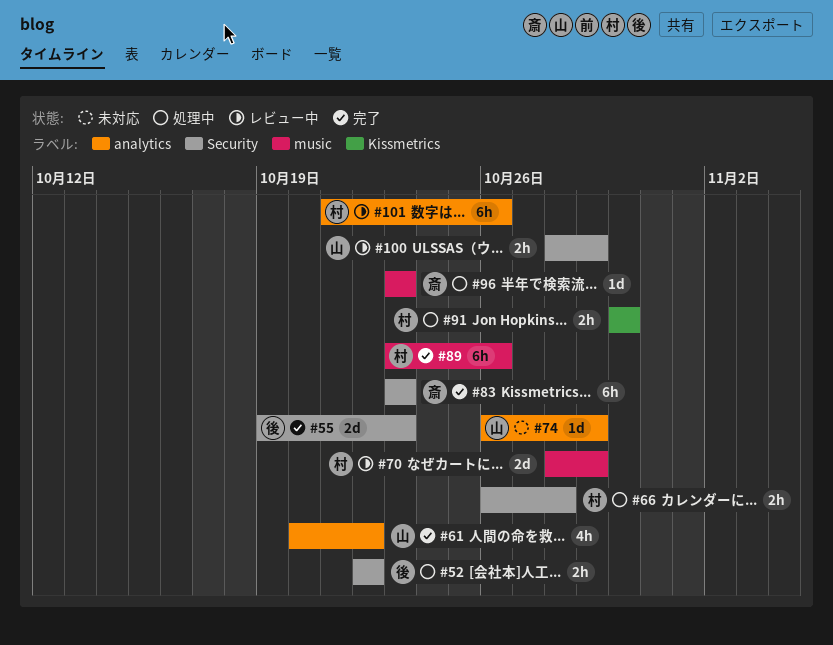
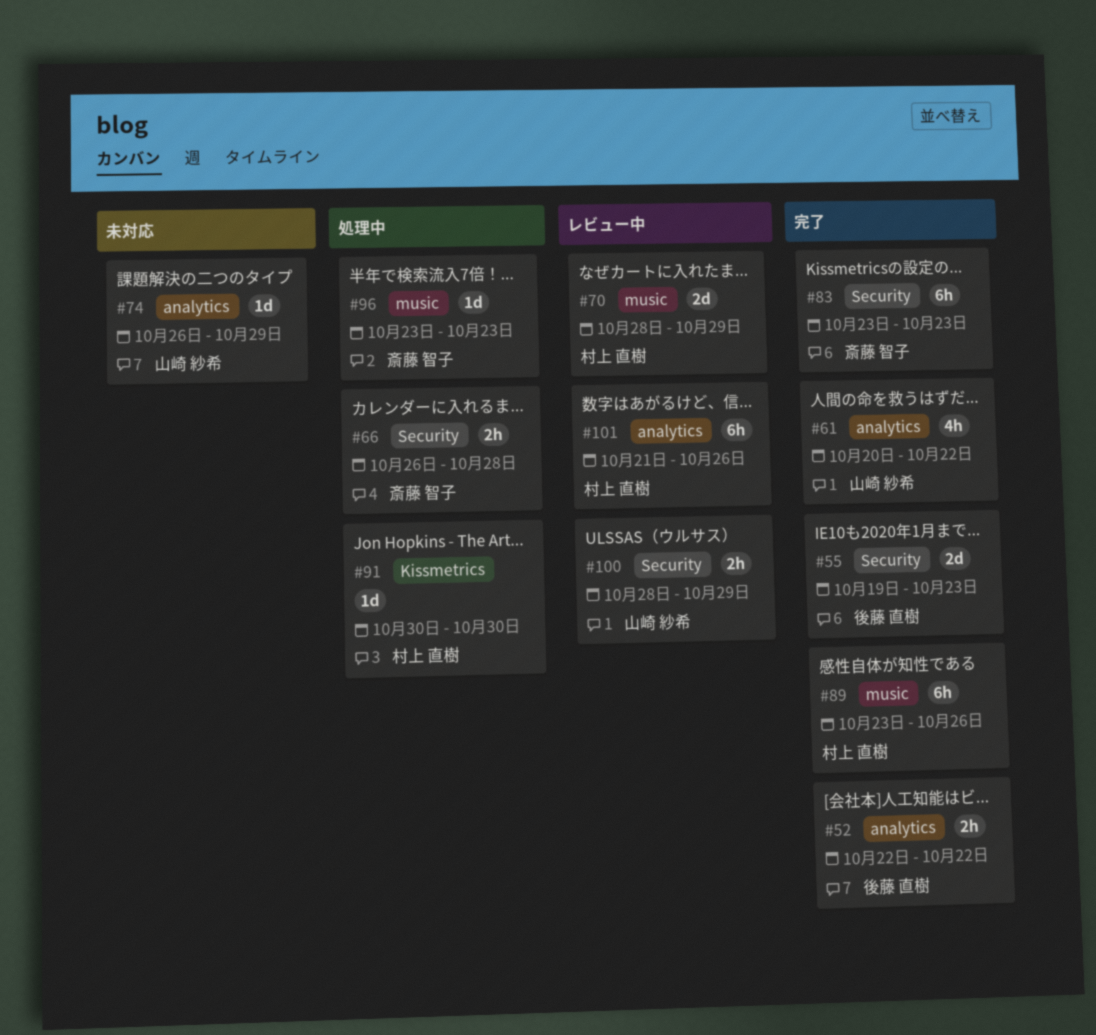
#52, status: 処理中 -> 完了
#52, label: Security -> analytics
#66, owner: 村上 直樹 -> 斎藤 智子
#91, estimate: 2h -> 1d

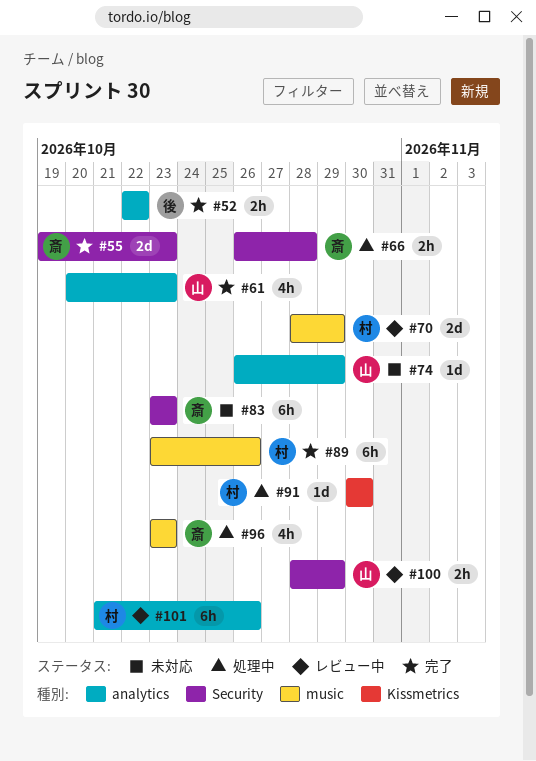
#55, owner: 後藤 直樹 -> 斎藤 智子
#61, due: Oct 22 -> Oct 23
#83, status: 完了 -> 未対応
#96, estimate: 1d -> 4h

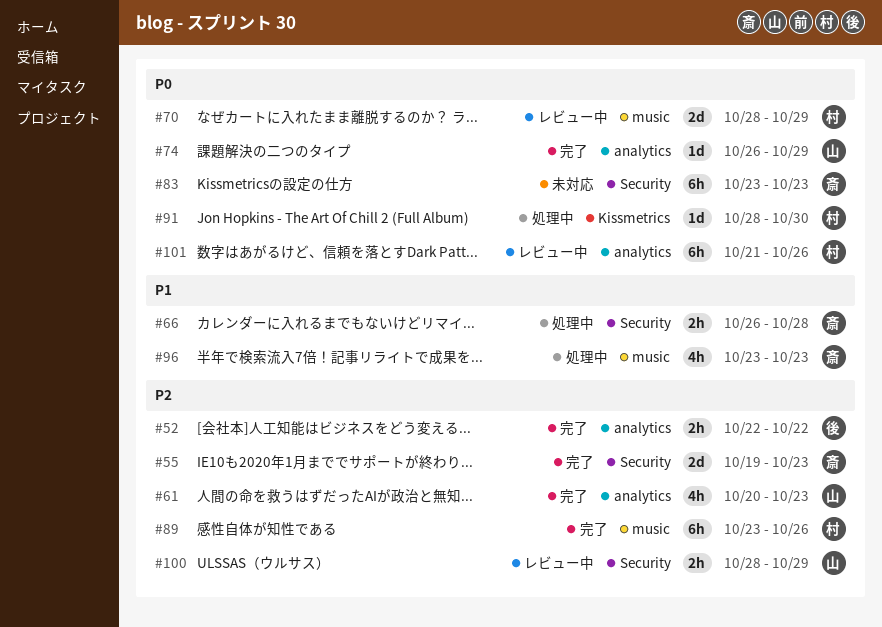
#74, status: 未対応 -> 完了
#91, start: Oct 30 -> Oct 28

